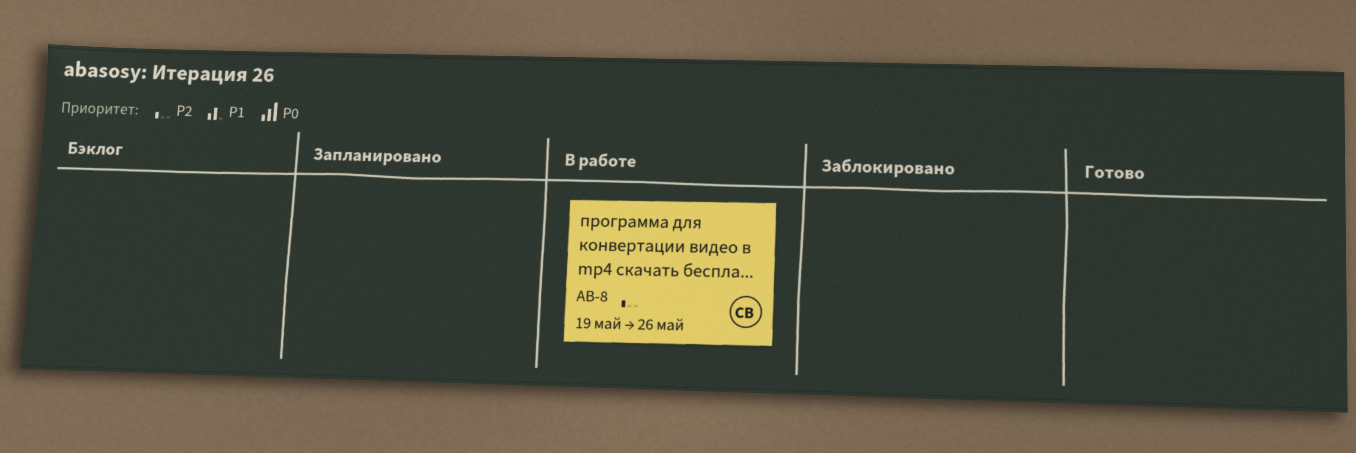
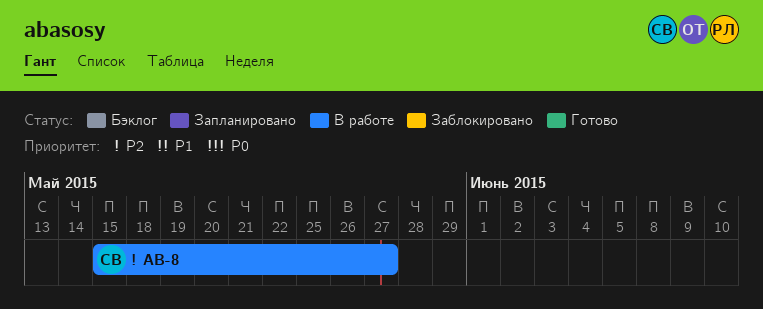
AB-8, start: May 19 -> May 15
AB-8, due: May 26 -> May 27

